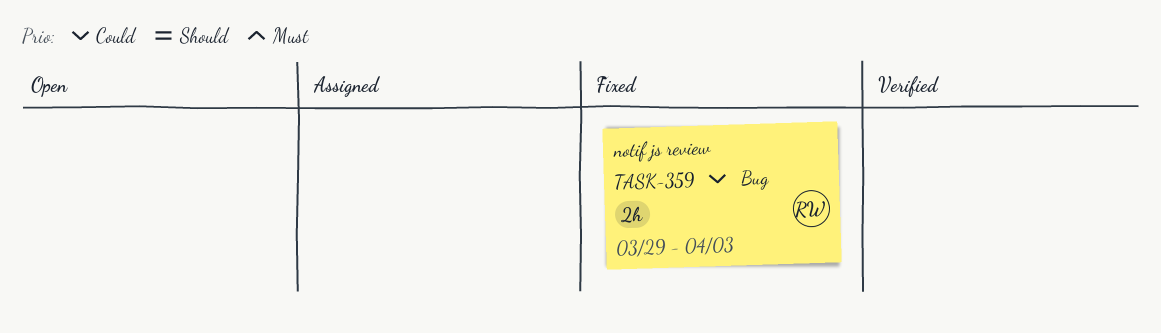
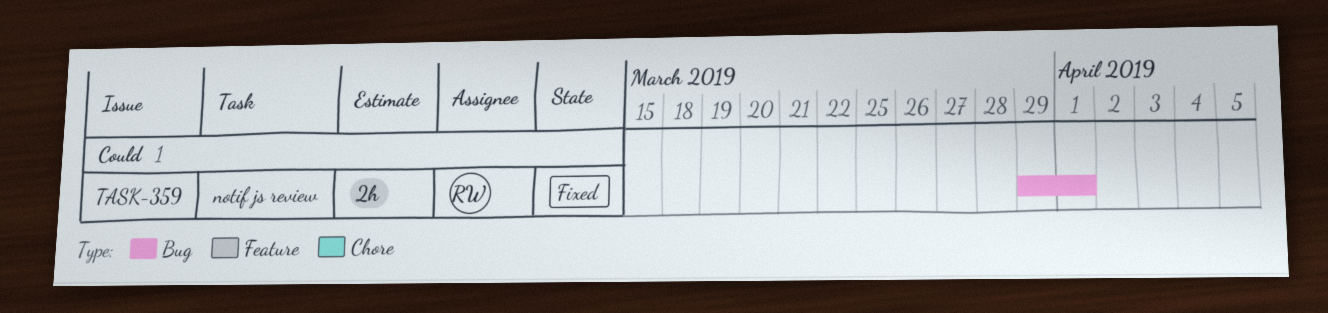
TASK-359, due: Apr 3 -> Apr 1

